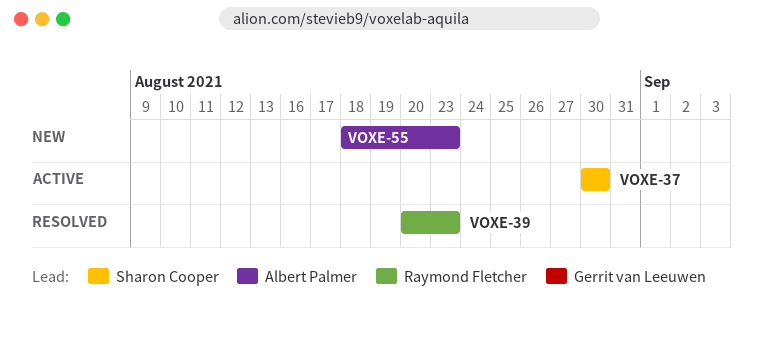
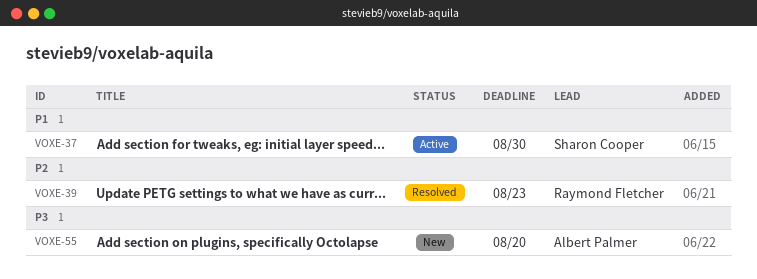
VOXE-55, due: Aug 23 -> Aug 20

